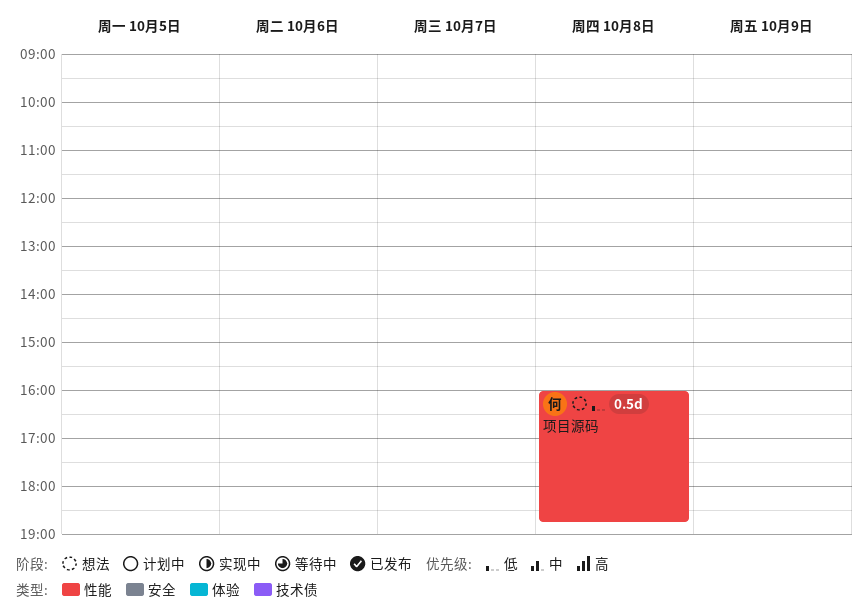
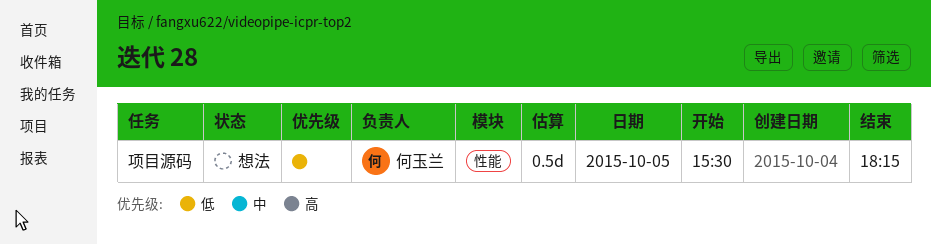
项目源码, day: Oct 8 -> Oct 5
项目源码, begins: 16:00 -> 15:30
项目源码, ends: 18:45 -> 18:15

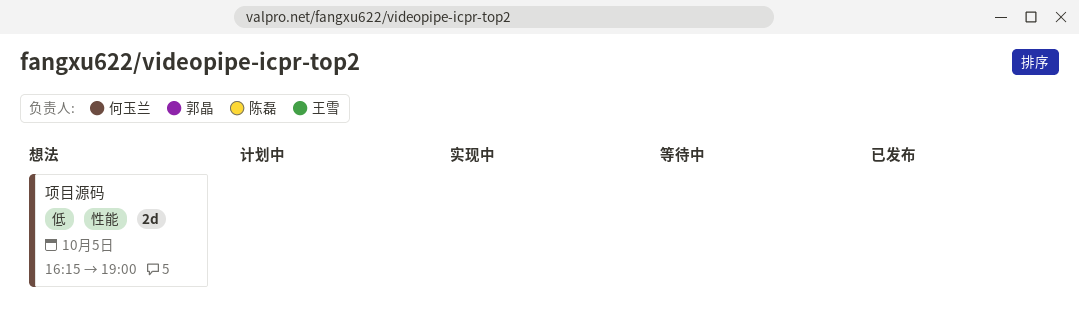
项目源码, estimate: 0.5d -> 2d
项目源码, begins: 15:30 -> 16:15
项目源码, ends: 18:15 -> 19:00

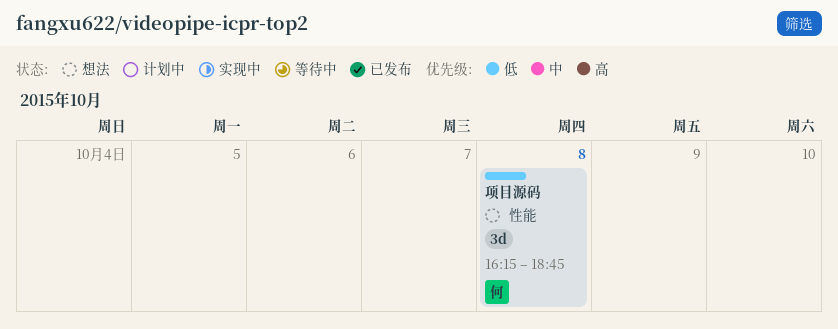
项目源码, estimate: 2d -> 3d
项目源码, day: Oct 5 -> Oct 8
项目源码, ends: 19:00 -> 18:45

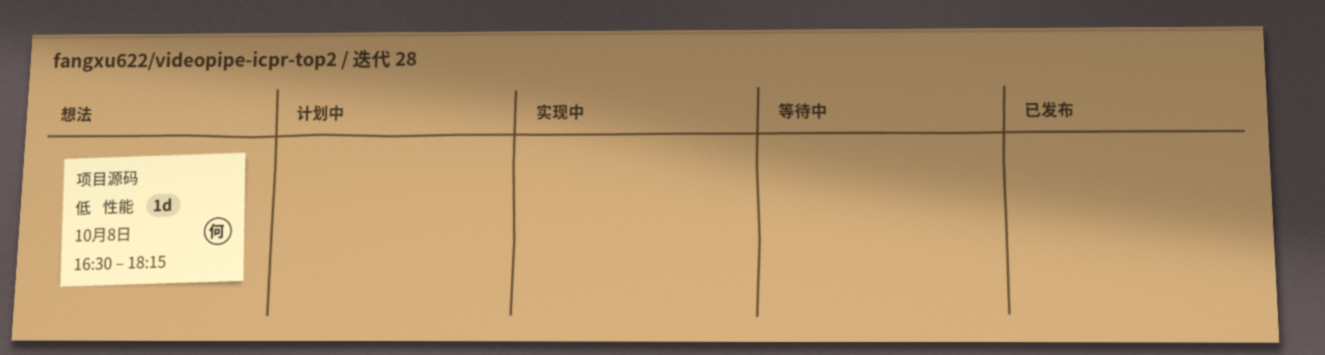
项目源码, estimate: 3d -> 1d
项目源码, begins: 16:15 -> 16:30
项目源码, ends: 18:45 -> 18:15

